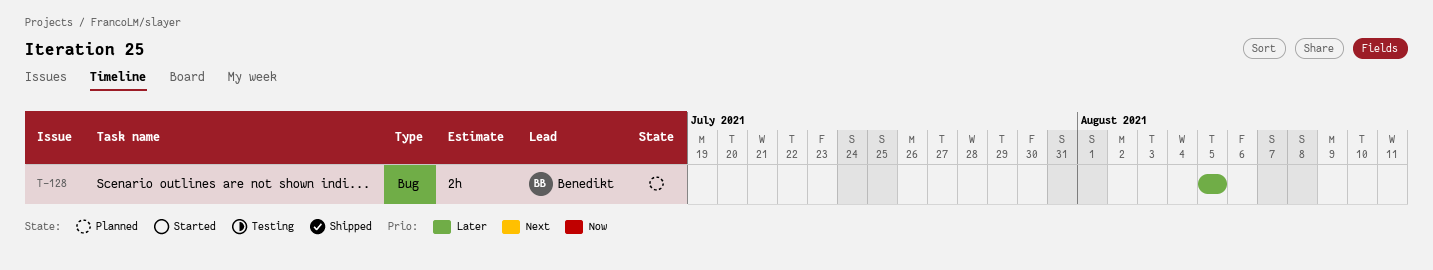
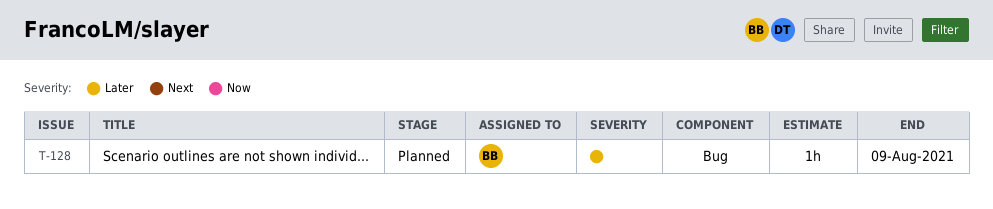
T-128, estimate: 2h -> 1h
T-128, due: Aug 5 -> Aug 9

